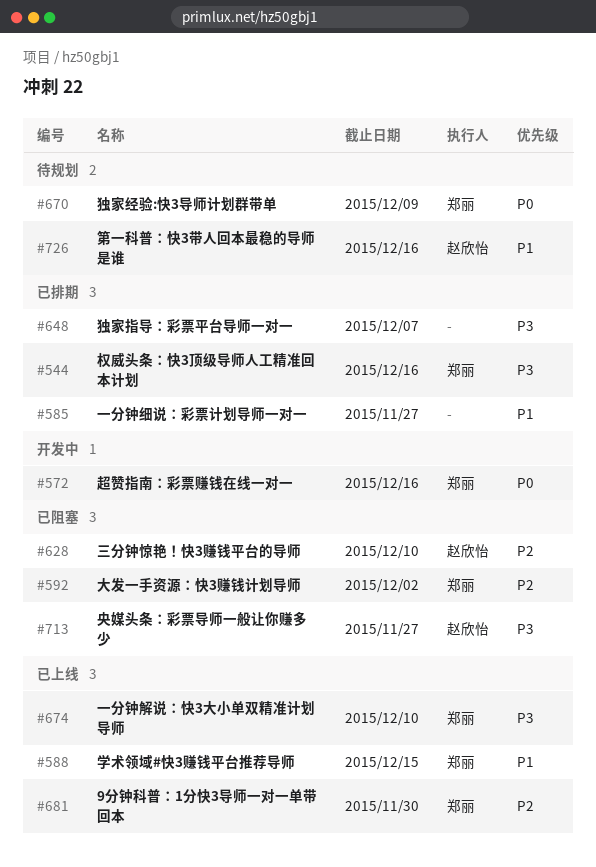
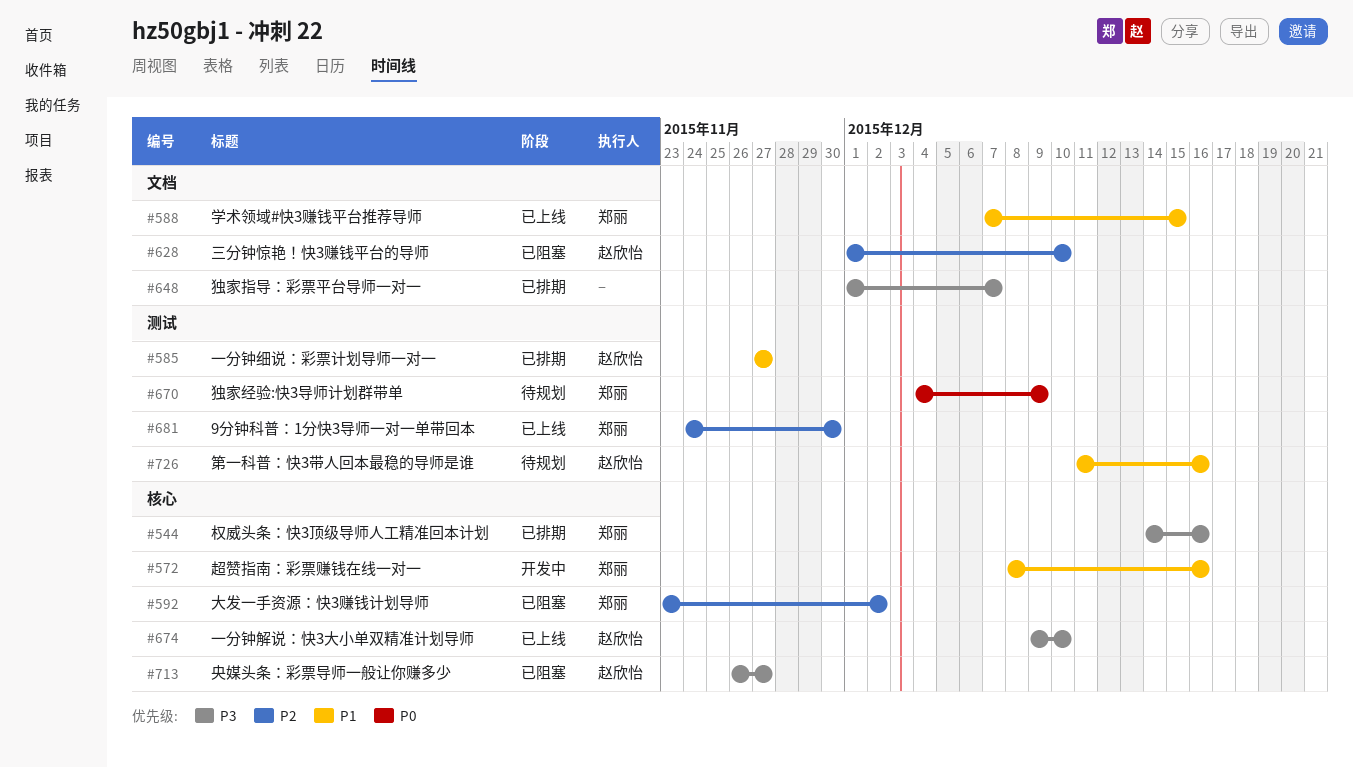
#572, priority: P0 -> P1
#585, owner: none -> 赵欣怡
#674, owner: 郑丽 -> 赵欣怡

